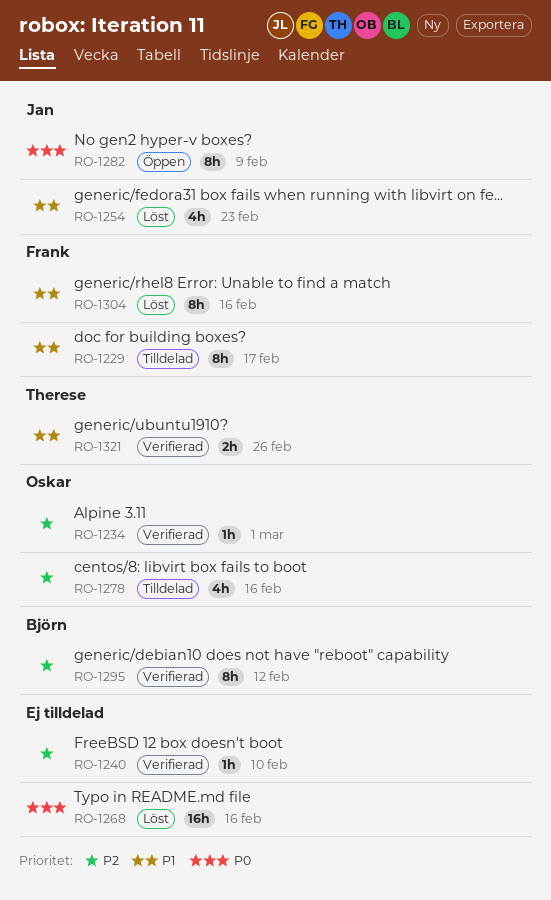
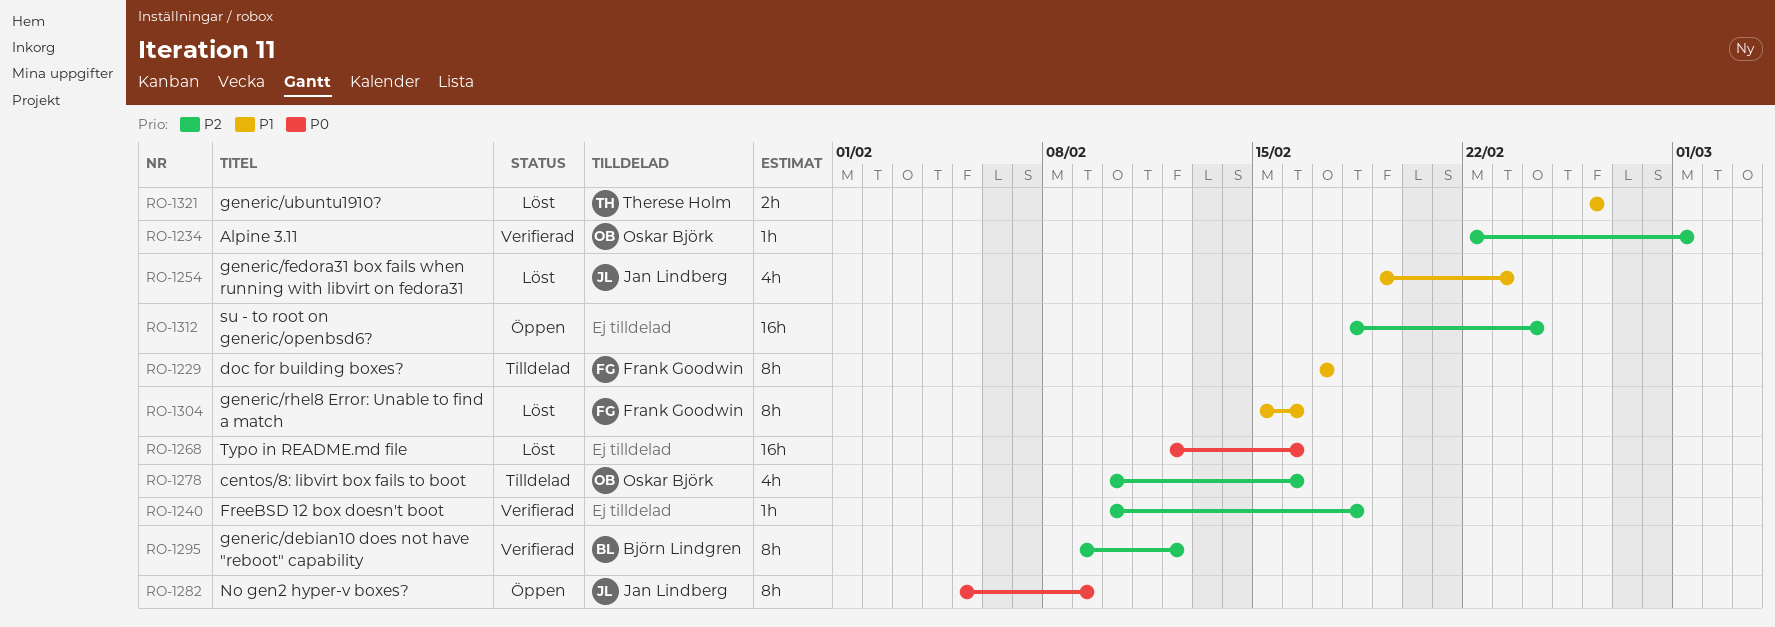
RO-1240, due: Feb 10 -> Feb 18
RO-1312: none -> present
RO-1321, status: Verifierad -> Löst

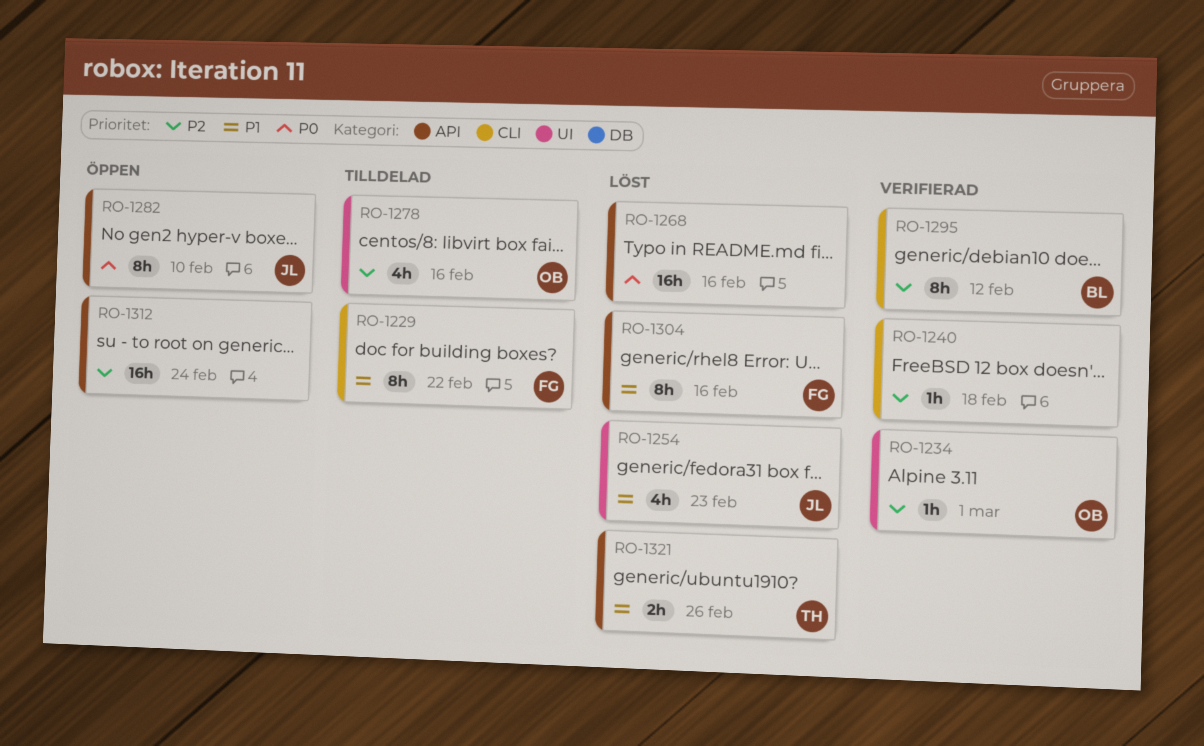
RO-1229, due: Feb 17 -> Feb 22
RO-1282, due: Feb 9 -> Feb 10

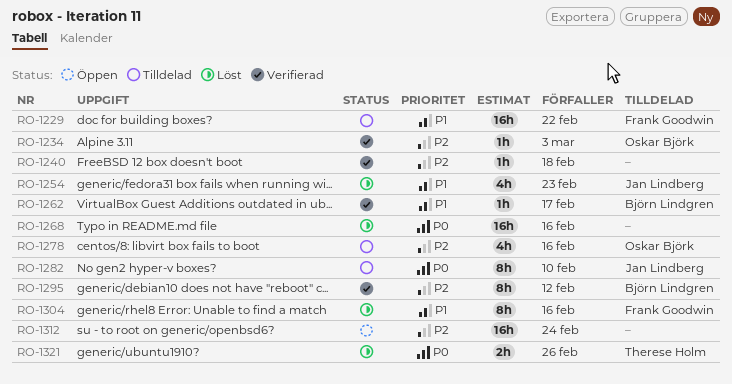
RO-1229, estimate: 8h -> 16h
RO-1234, due: Mar 1 -> Mar 3
RO-1262: none -> present
RO-1282, status: Öppen -> Tilldelad
RO-1321, priority: P1 -> P0

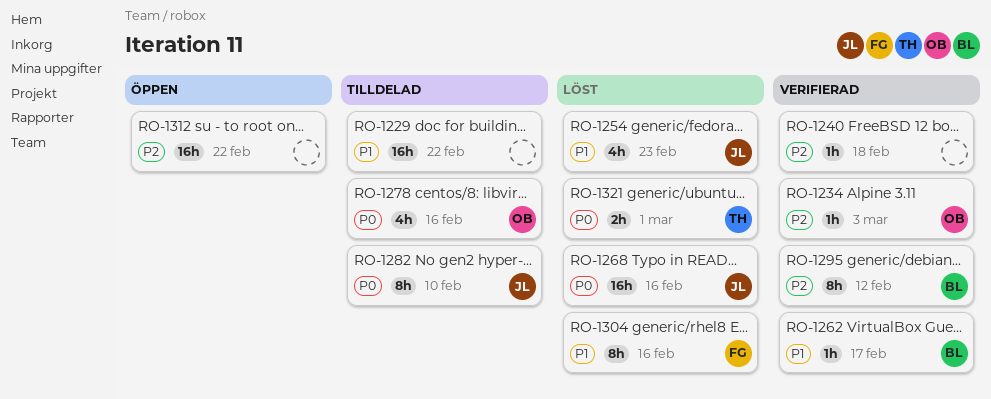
RO-1229, owner: Frank Goodwin -> none
RO-1268, owner: none -> Jan Lindberg
RO-1278, priority: P2 -> P0
RO-1312, due: Feb 24 -> Feb 22
RO-1321, due: Feb 26 -> Mar 1

